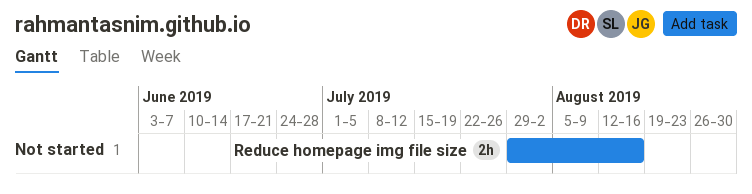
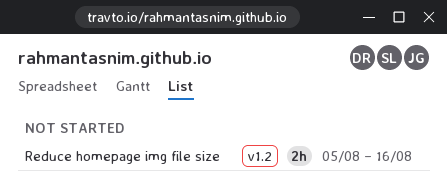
Reduce homepage img file size, start: Jul 29 -> Aug 5

